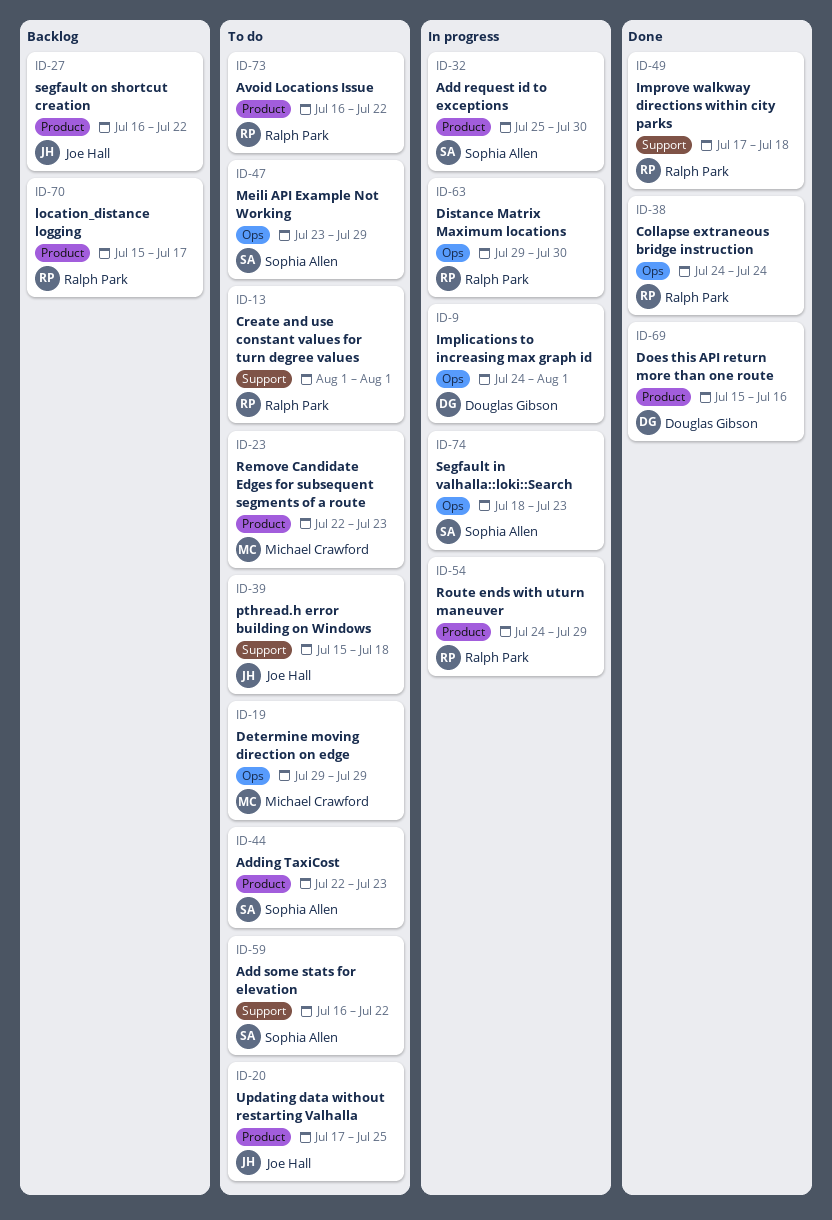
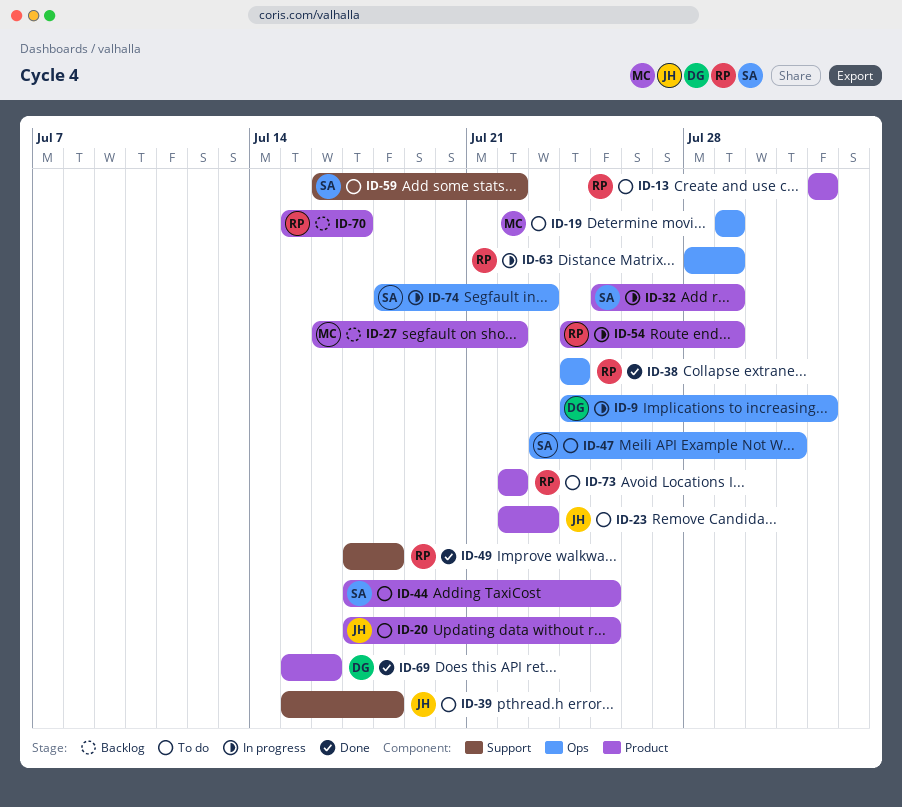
ID-13, label: Support -> Product
ID-23, owner: Michael Crawford -> Joe Hall
ID-27, owner: Joe Hall -> Michael Crawford
ID-32, due: Jul 30 -> Jul 29
ID-44, start: Jul 22 -> Jul 17
ID-44, due: Jul 23 -> Jul 25
ID-47, due: Jul 29 -> Jul 31
ID-63, start: Jul 29 -> Jul 28
ID-63, due: Jul 30 -> Jul 29
ID-73, start: Jul 16 -> Jul 22

